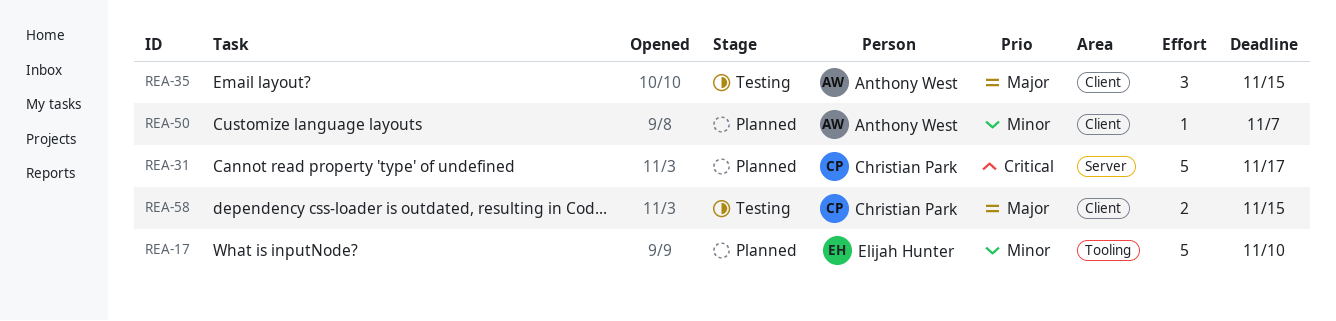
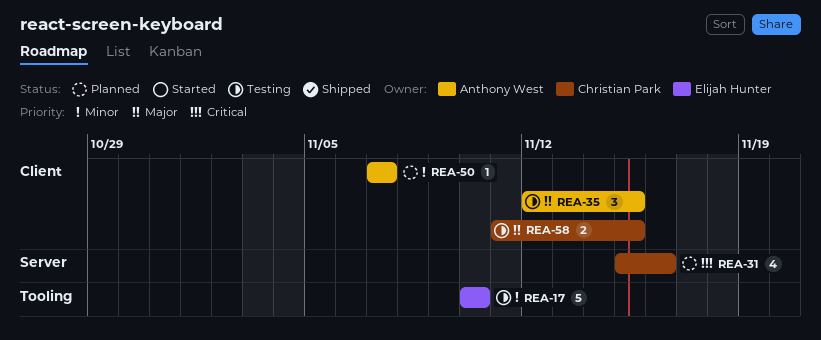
REA-17, status: Planned -> Testing
REA-31, estimate: 5 -> 4
REA-31, due: Nov 17 -> Nov 16

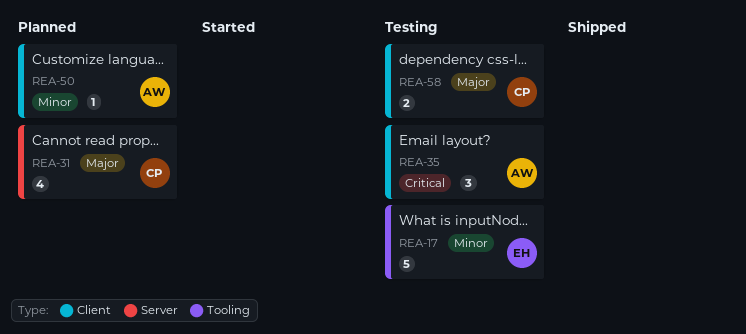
REA-31, priority: Critical -> Major
REA-35, priority: Major -> Critical

